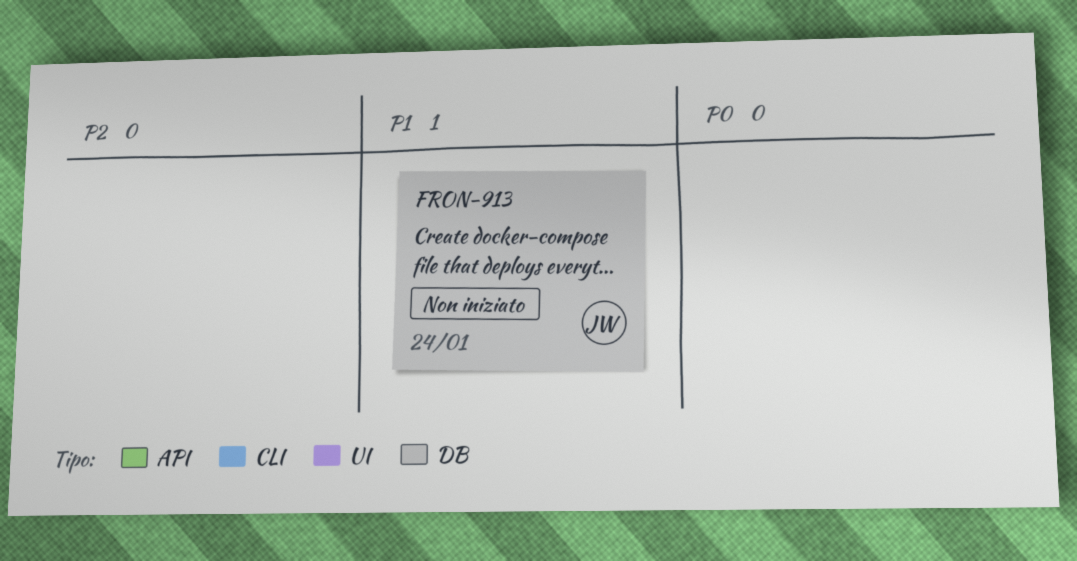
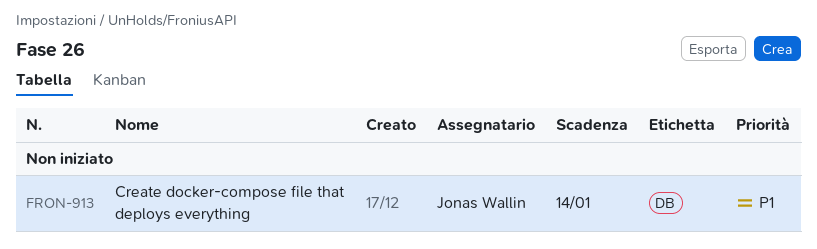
FRON-913, due: Jan 24 -> Jan 14

